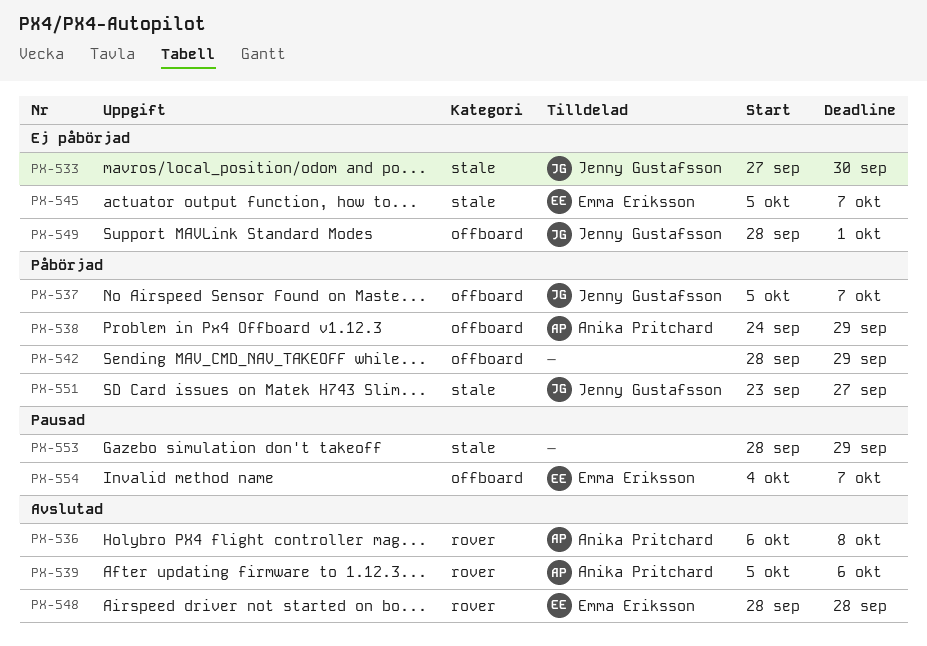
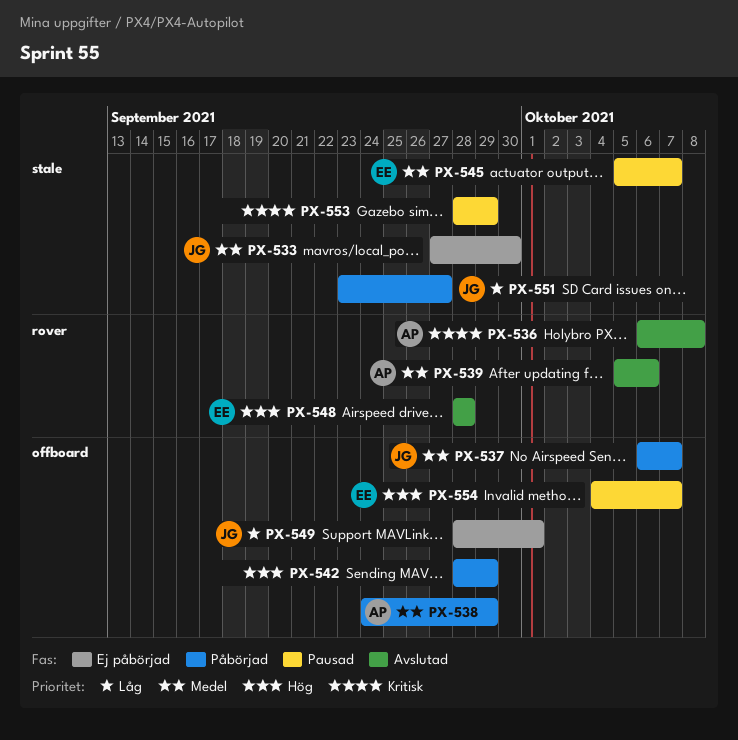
PX-537, start: Oct 5 -> Oct 6
PX-545, status: Ej påbörjad -> Pausad

